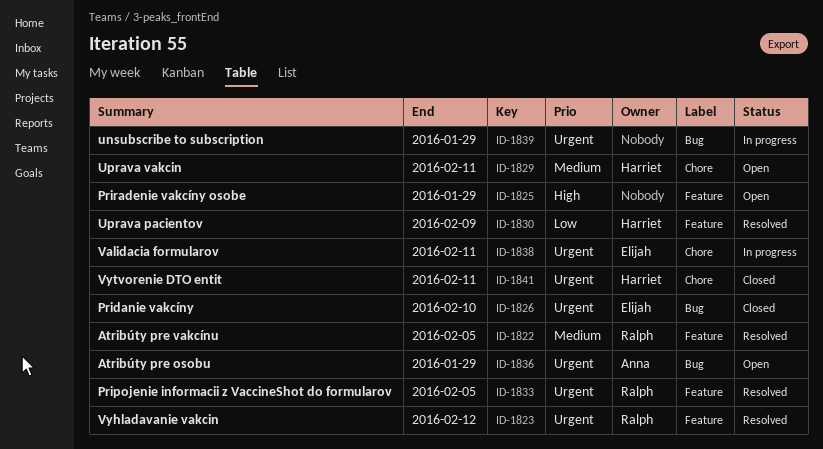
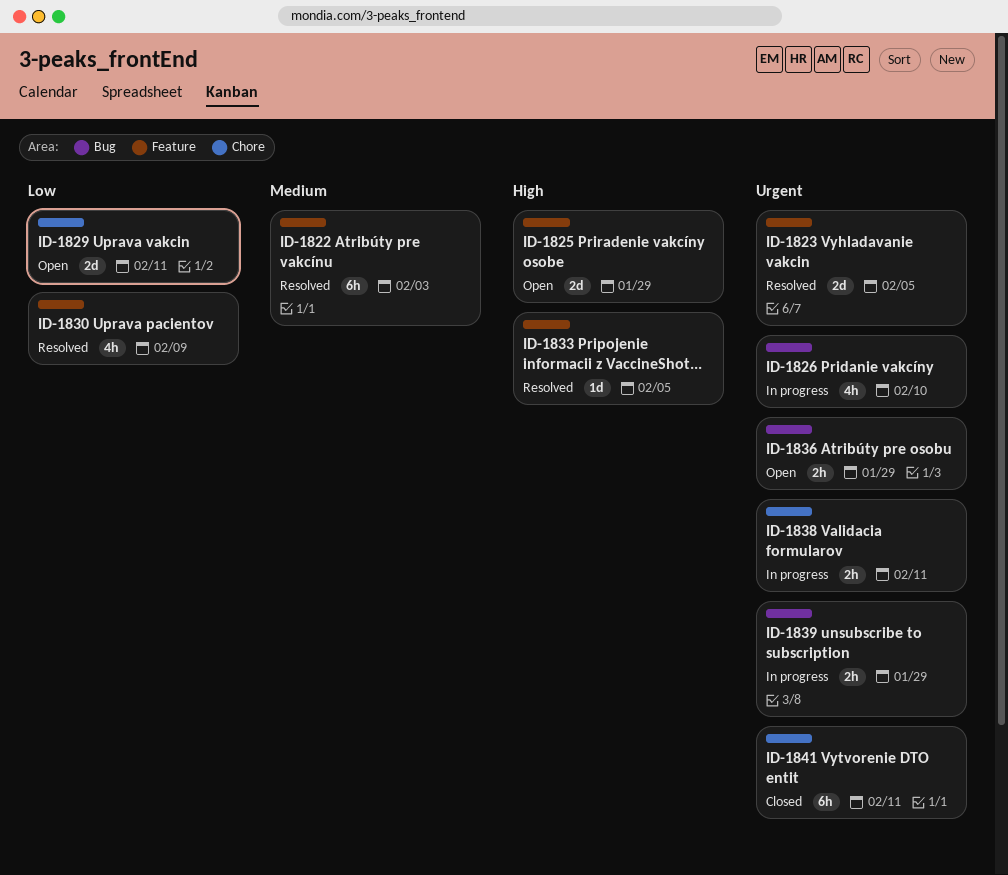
ID-1822, due: Feb 5 -> Feb 3
ID-1823, due: Feb 12 -> Feb 5
ID-1826, status: Closed -> In progress
ID-1829, priority: Medium -> Low
ID-1833, priority: Urgent -> High

